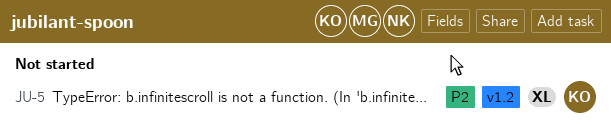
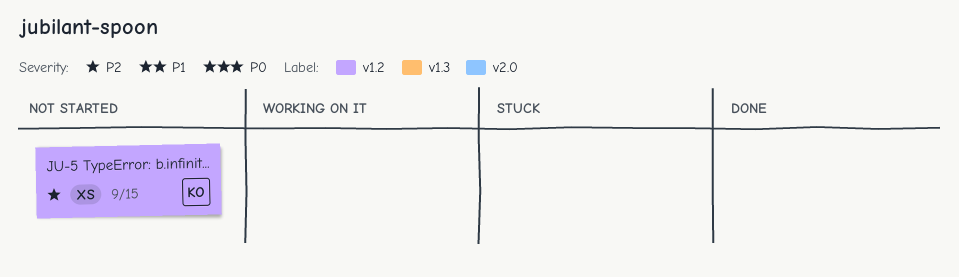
JU-5, estimate: XL -> XS

